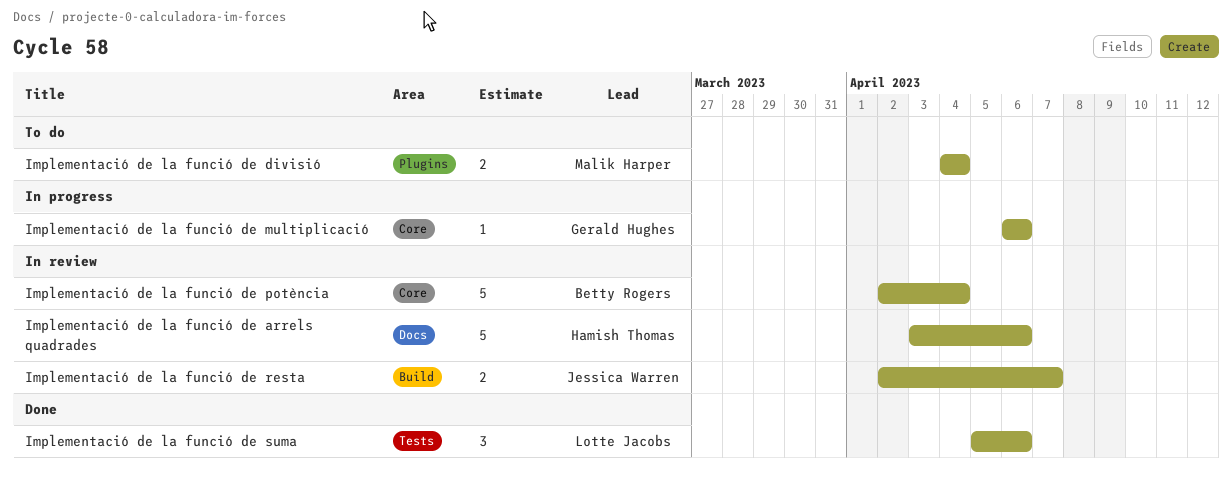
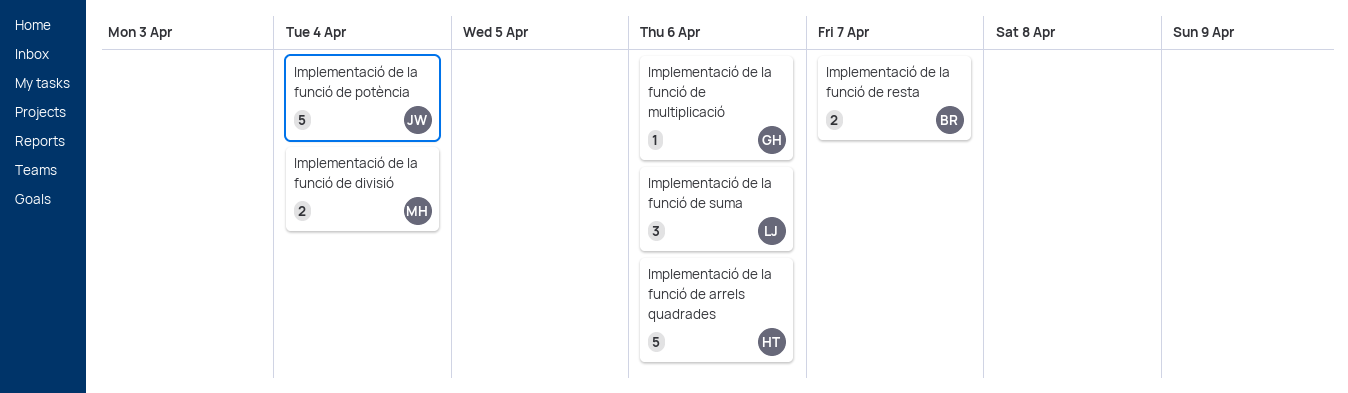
Implementació de la funció de potència, owner: Betty Rogers -> Jessica Warren
Implementació de la funció de resta, owner: Jessica Warren -> Betty Rogers

